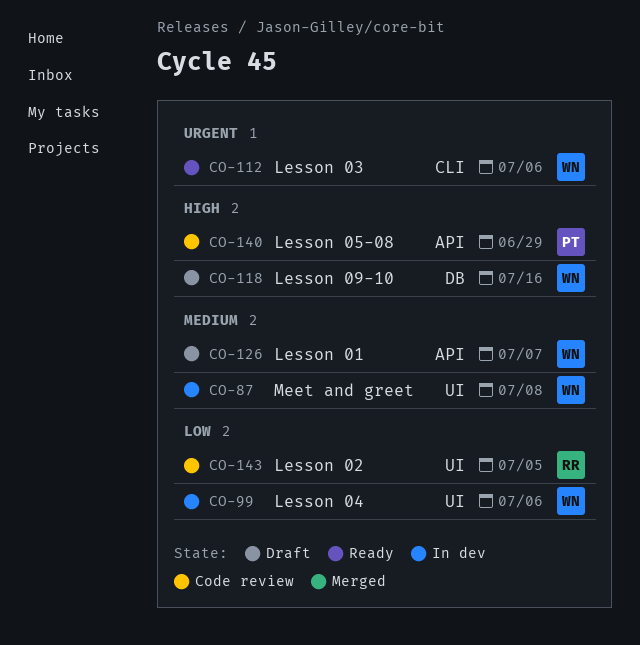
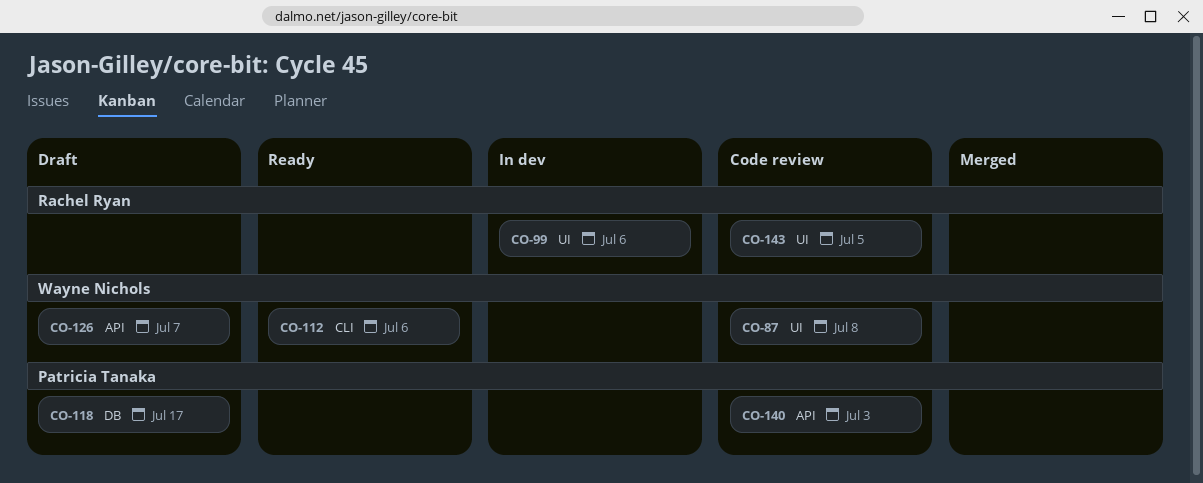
CO-87, status: In dev -> Code review
CO-99, owner: Wayne Nichols -> Rachel Ryan
CO-118, owner: Wayne Nichols -> Patricia Tanaka
CO-118, due: Jul 16 -> Jul 17
CO-140, due: Jun 29 -> Jul 3

